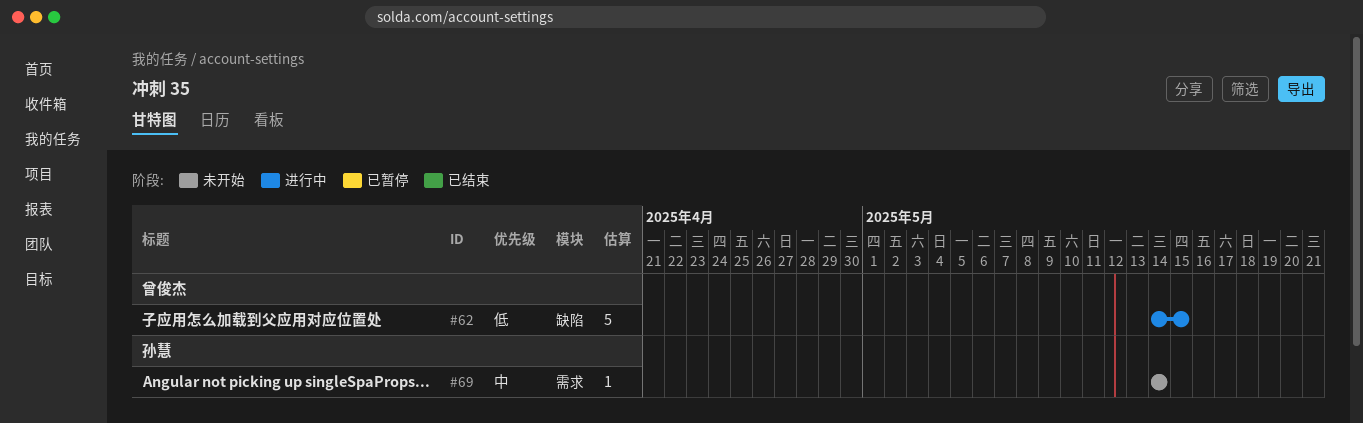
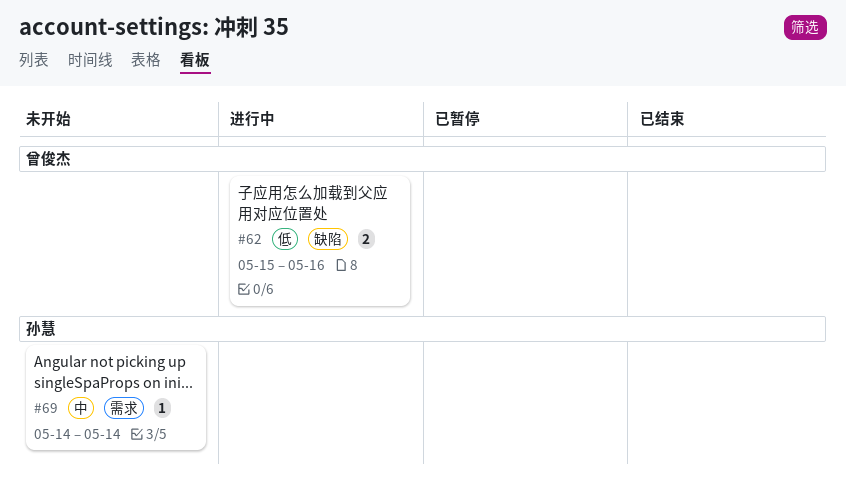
#62, estimate: 5 -> 2
#62, start: May 14 -> May 15
#62, due: May 15 -> May 16

